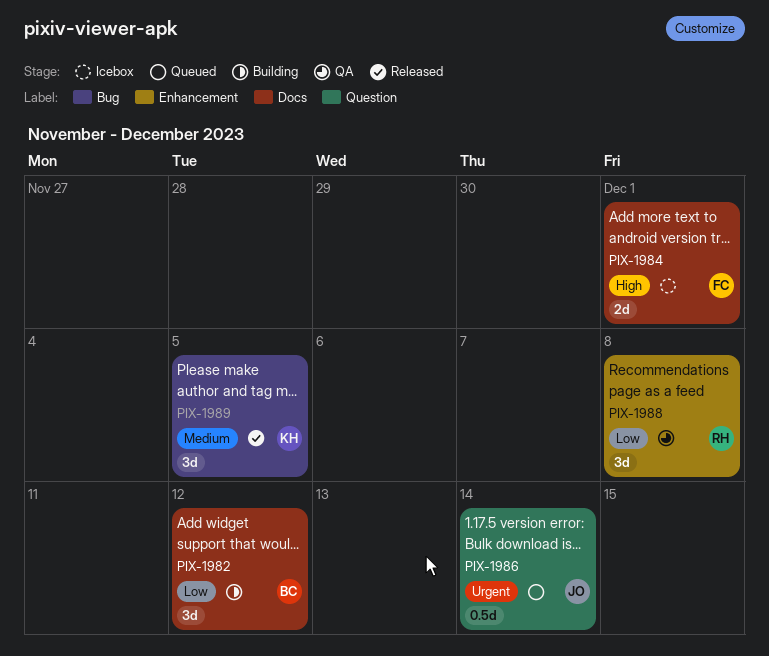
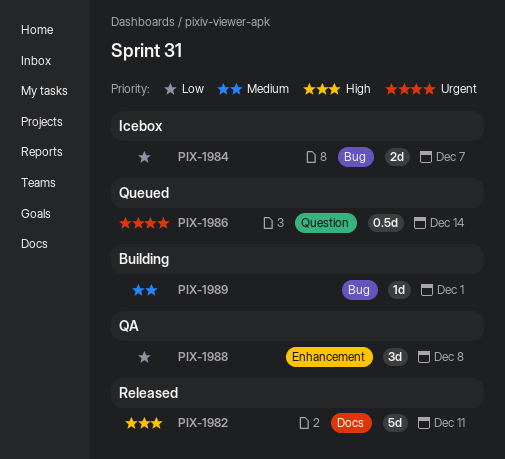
PIX-1982, status: Building -> Released
PIX-1982, priority: Low -> High
PIX-1982, estimate: 3d -> 5d
PIX-1982, due: Dec 12 -> Dec 11
PIX-1984, priority: High -> Low
PIX-1984, label: Docs -> Bug
PIX-1984, due: Dec 1 -> Dec 7
PIX-1989, status: Released -> Building
PIX-1989, estimate: 3d -> 1d
PIX-1989, due: Dec 5 -> Dec 1

